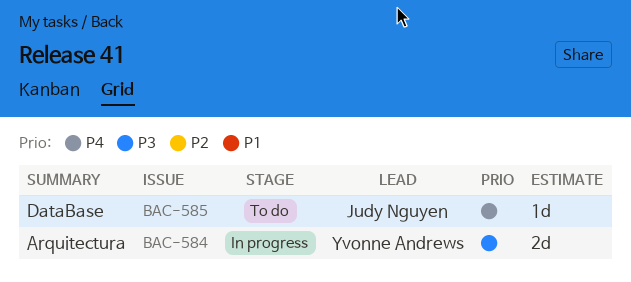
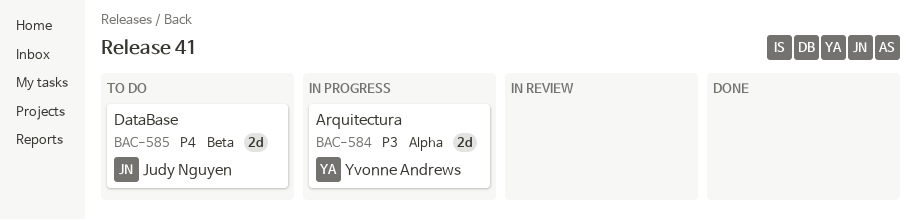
BAC-585, estimate: 1d -> 2d

